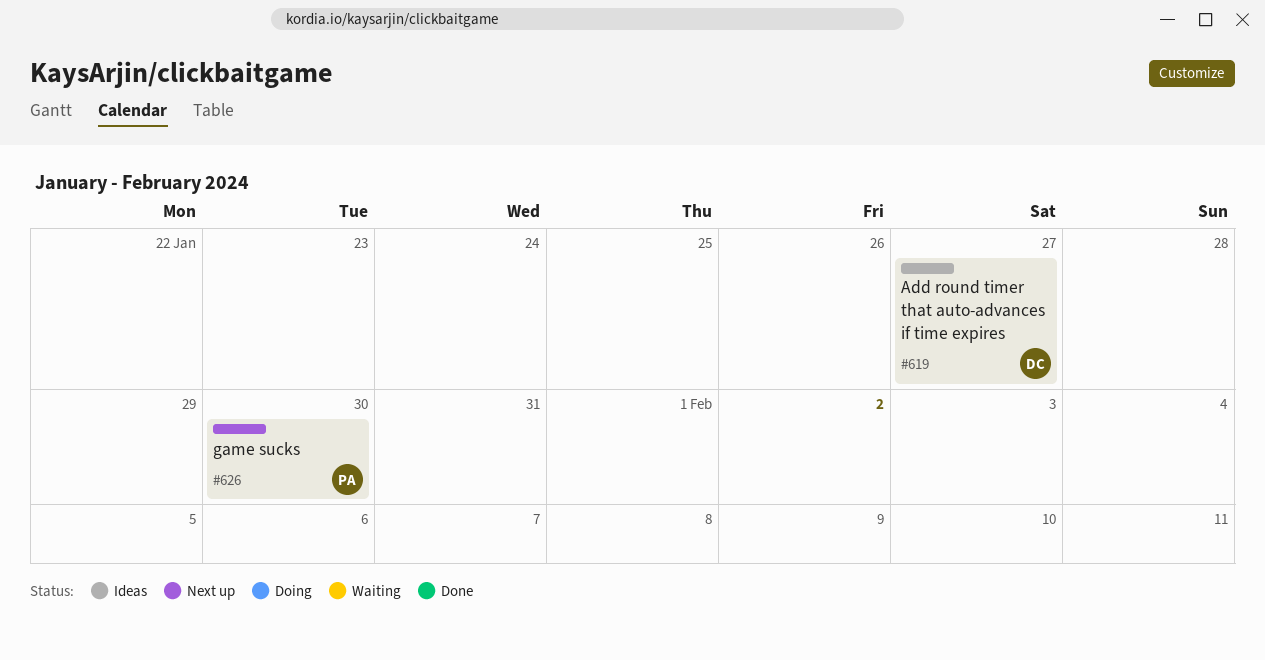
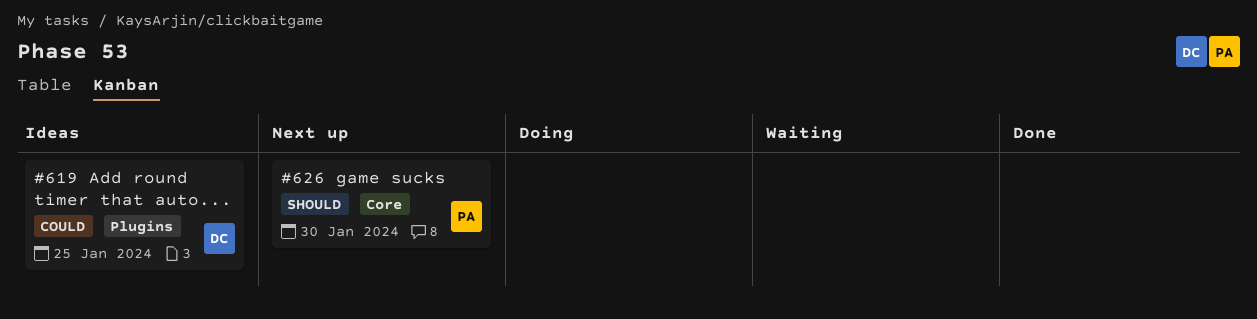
#619, due: Jan 27 -> Jan 25

